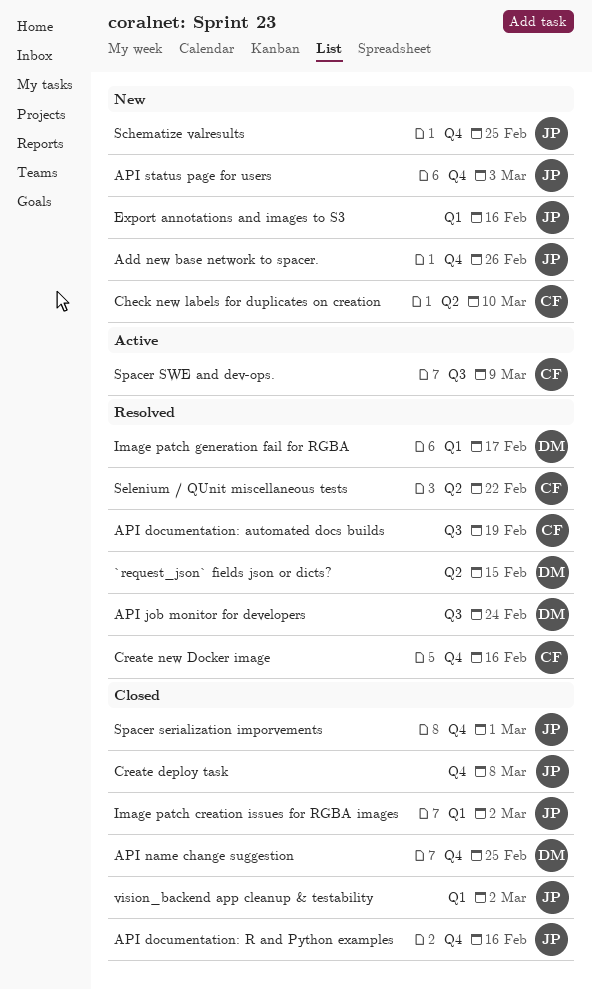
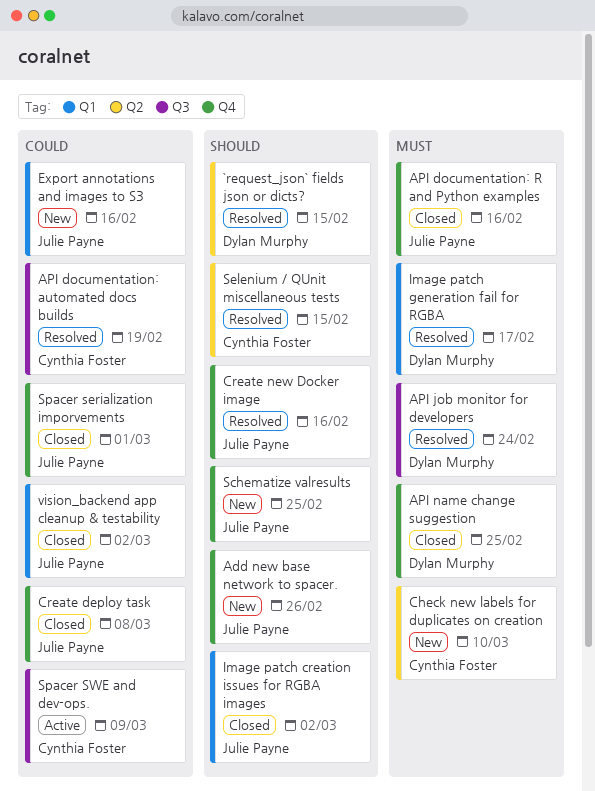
API status page for users: present -> none
Create new Docker image, owner: Cynthia Foster -> Julie Payne
Selenium / QUnit miscellaneous tests, due: Feb 22 -> Feb 15

